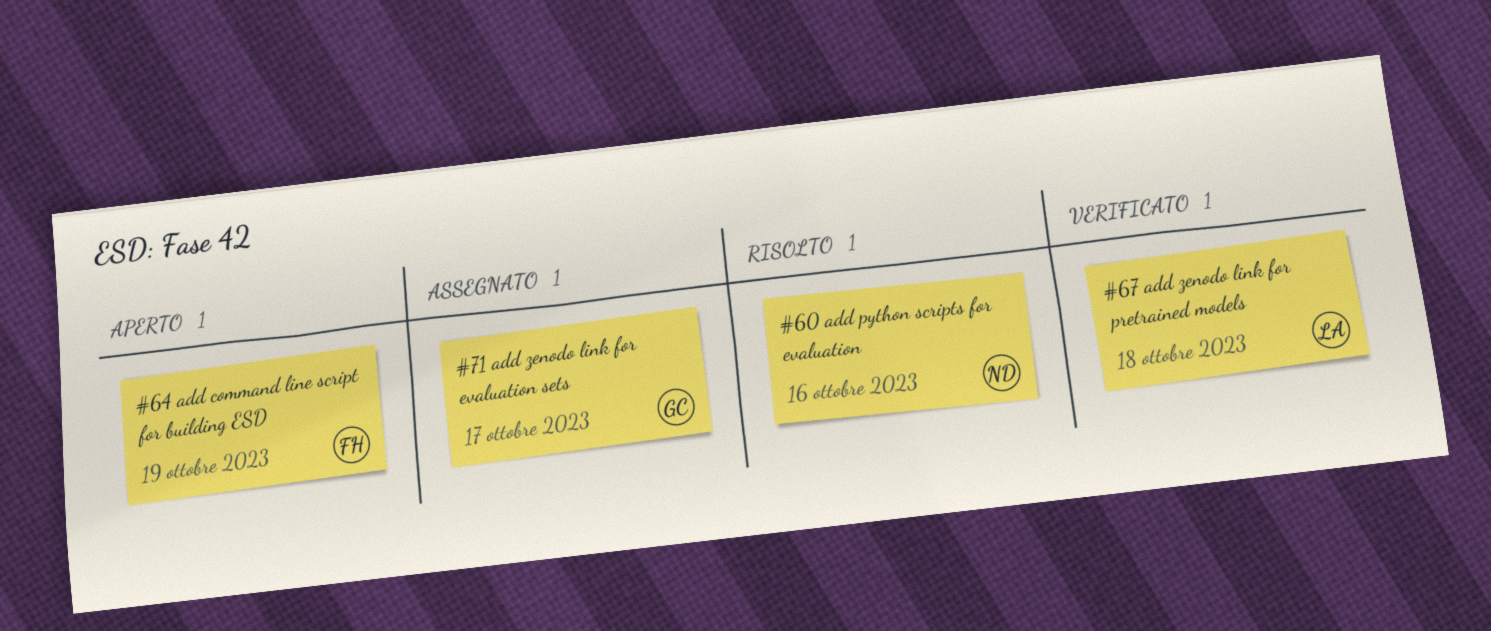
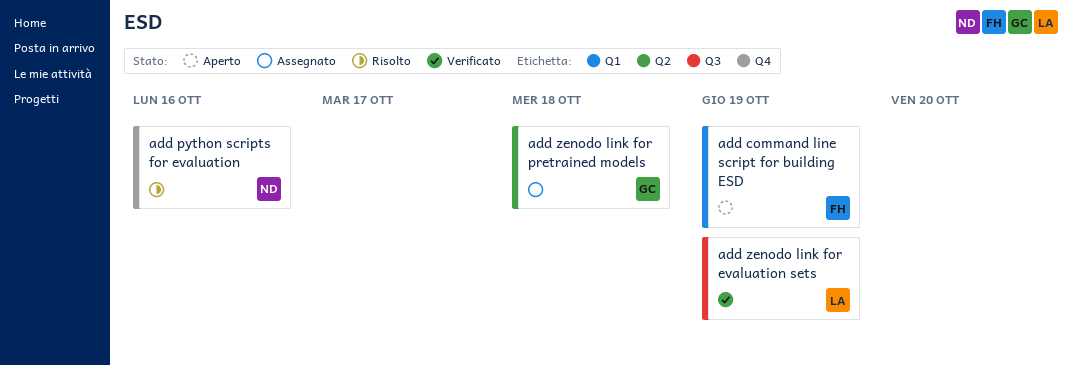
add zenodo link for evaluation sets, status: Assegnato -> Verificato
add zenodo link for evaluation sets, owner: GC -> LA
add zenodo link for evaluation sets, due: Oct 17 -> Oct 19
add zenodo link for pretrained models, status: Verificato -> Assegnato
add zenodo link for pretrained models, owner: LA -> GC

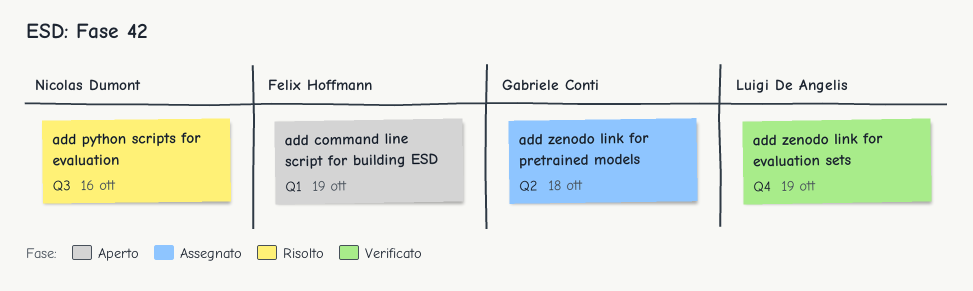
add python scripts for evaluation, label: Q4 -> Q3
add zenodo link for evaluation sets, label: Q3 -> Q4

